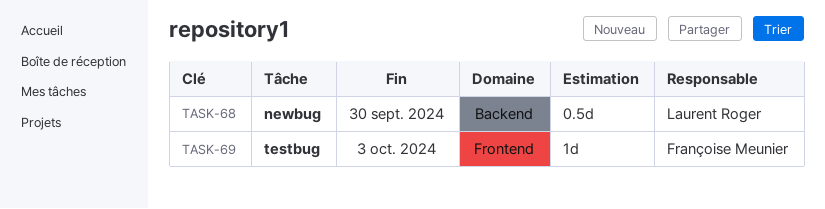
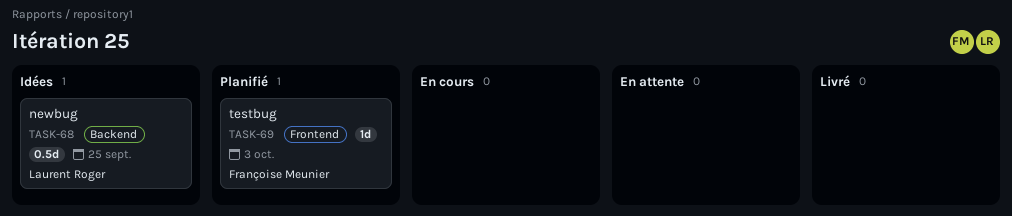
TASK-68, due: Sep 30 -> Sep 25

